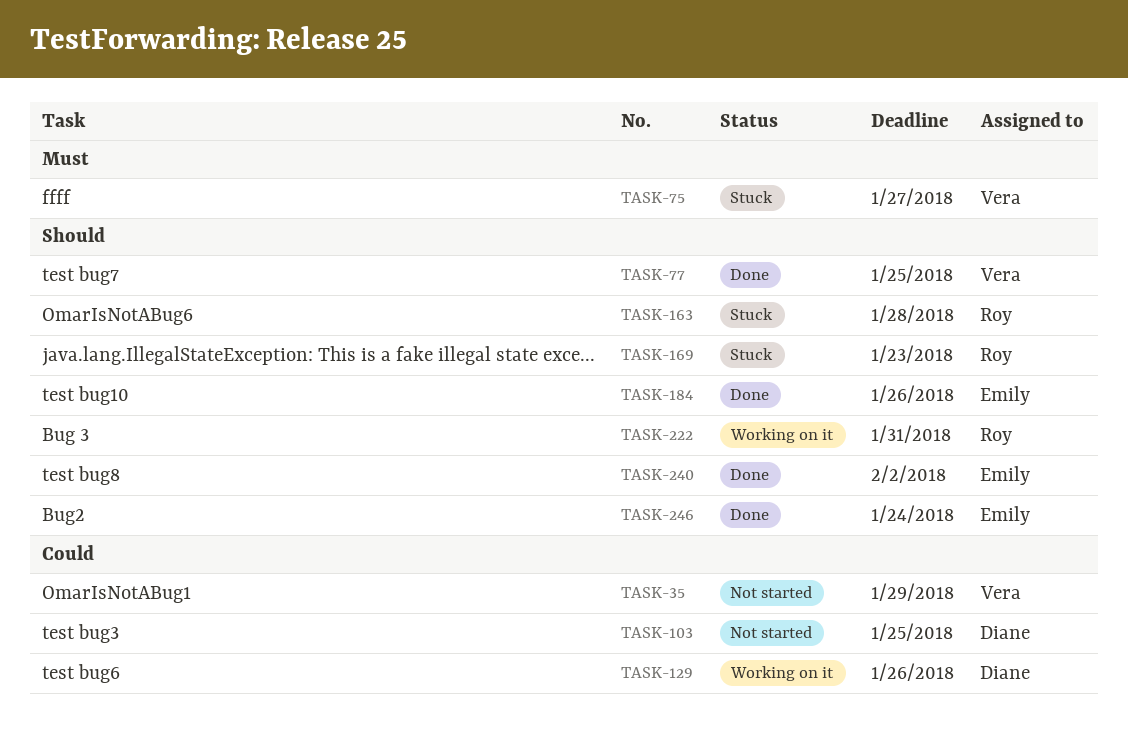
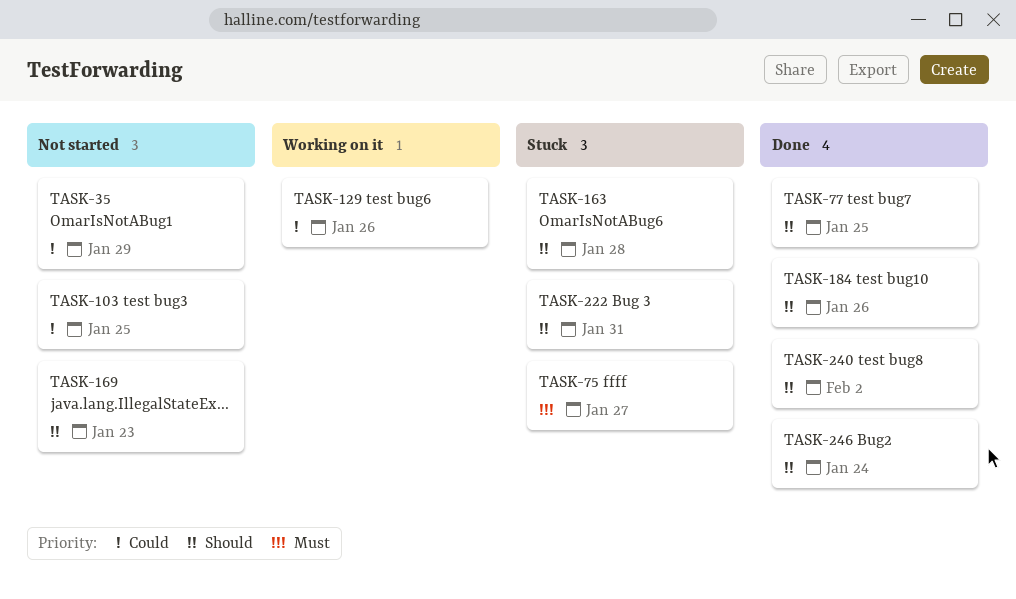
TASK-169, status: Stuck -> Not started
TASK-222, status: Working on it -> Stuck

